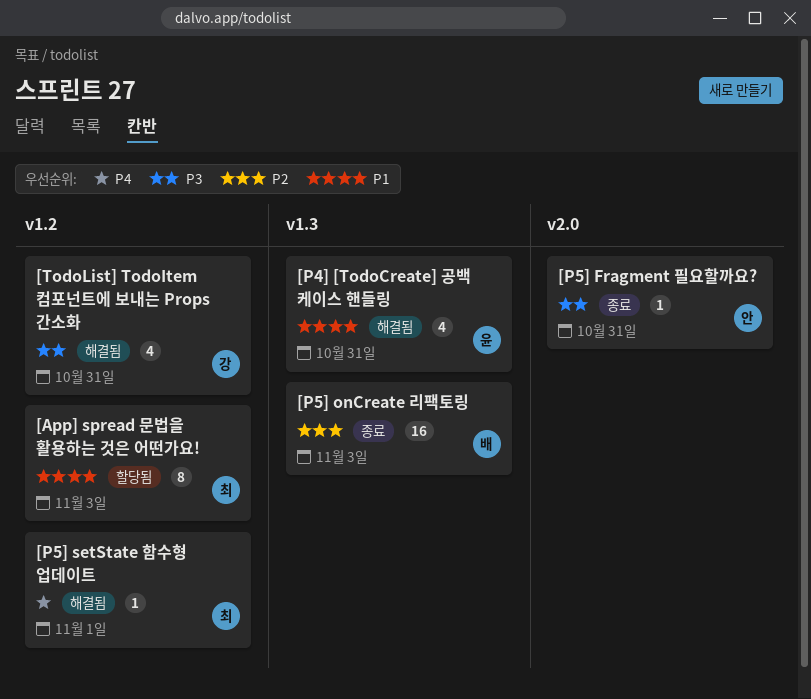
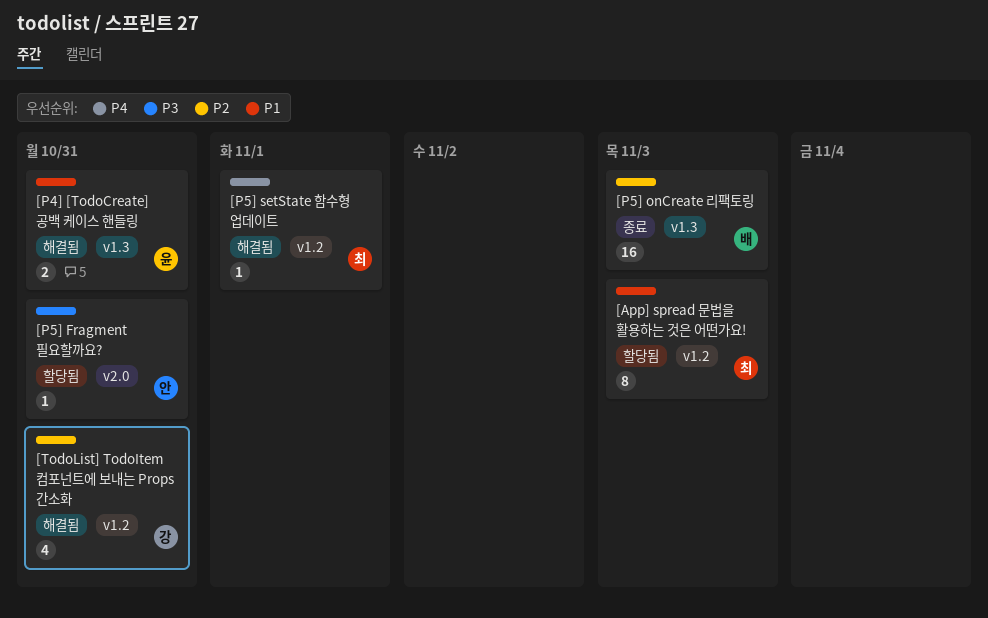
[P4] [TodoCreate] 공백 케이스 핸들링, estimate: 4 -> 2
[P5] Fragment 필요할까요?, status: 종료 -> 할당됨
[TodoList] TodoItem 컴포넌트에 보내는 Props 간소화, priority: P3 -> P2

